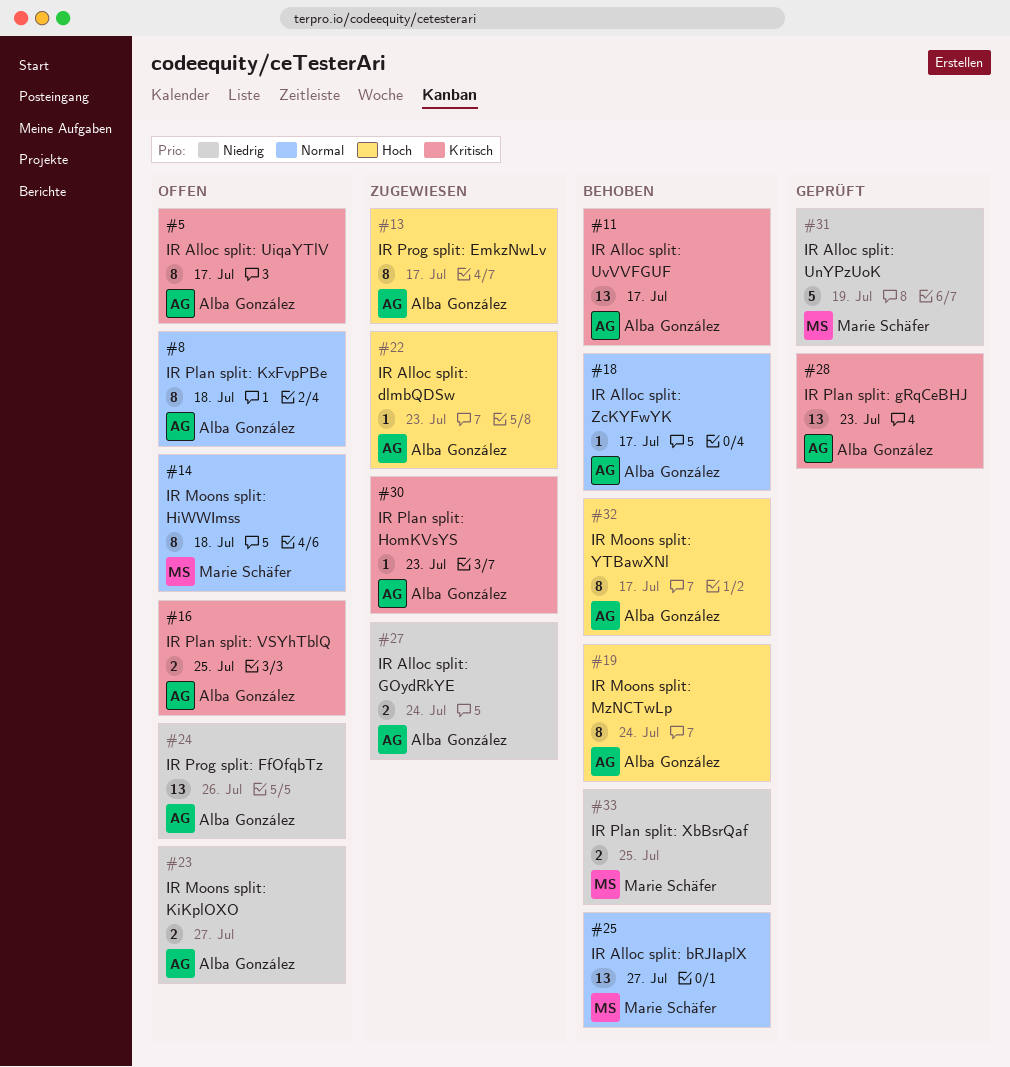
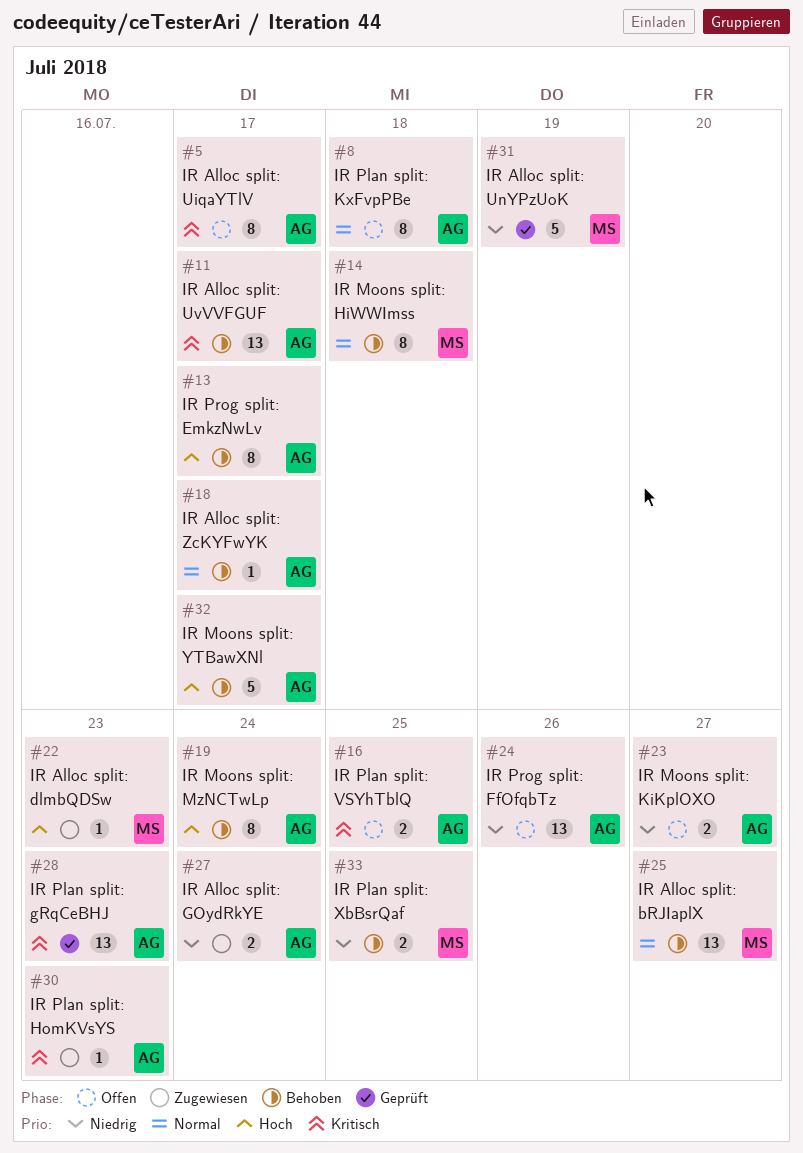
#13, status: Zugewiesen -> Behoben
#14, status: Offen -> Behoben
#22, owner: Alba González -> Marie Schäfer
#32, estimate: 8 -> 5

